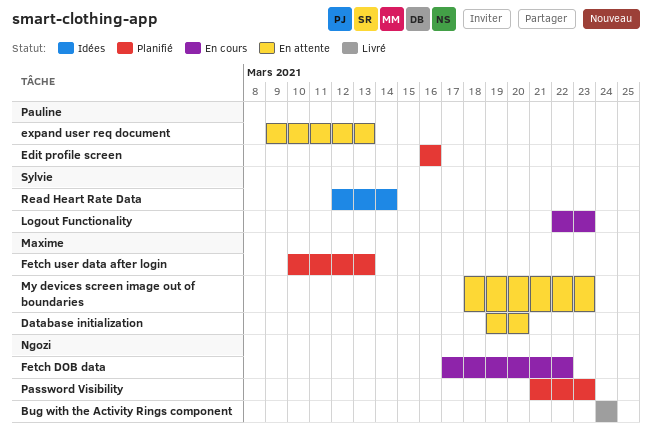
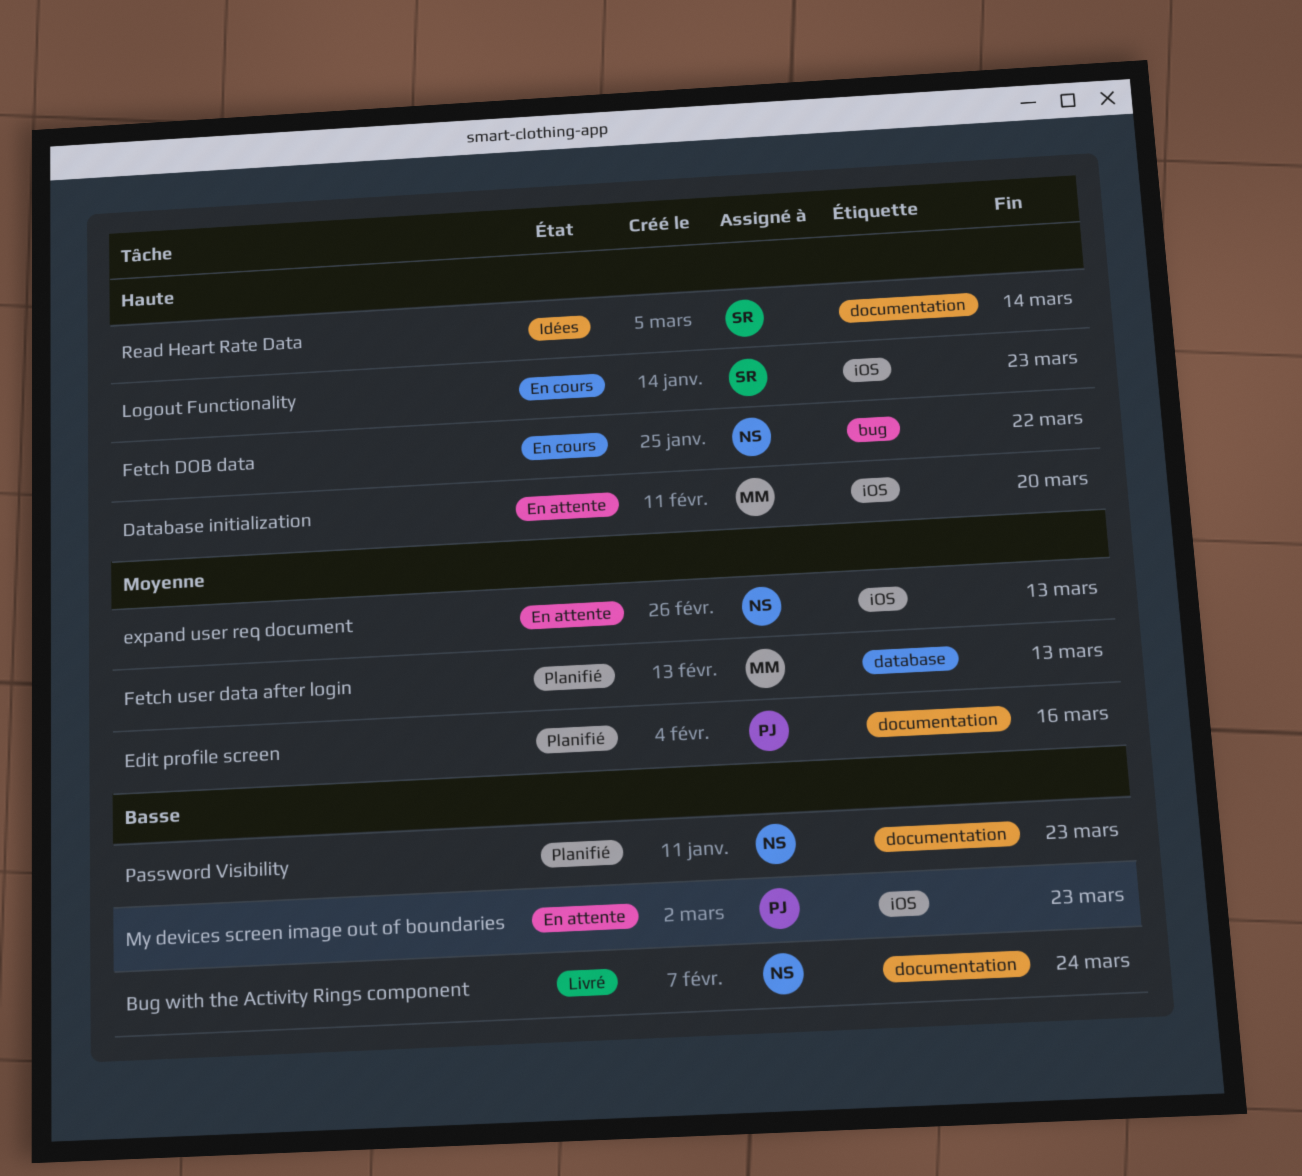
expand user req document, owner: Pauline -> Ngozi
My devices screen image out of boundaries, owner: Maxime -> Pauline

